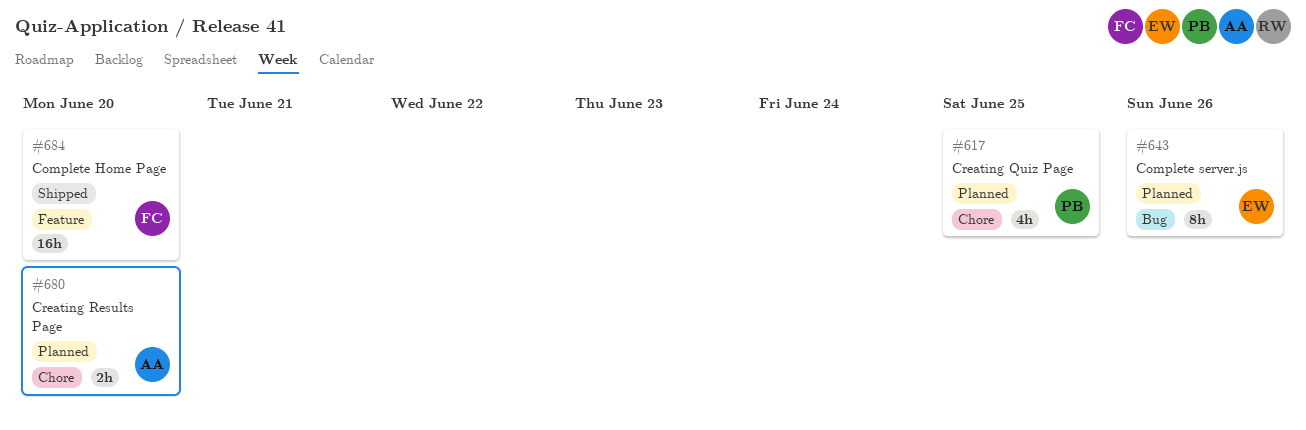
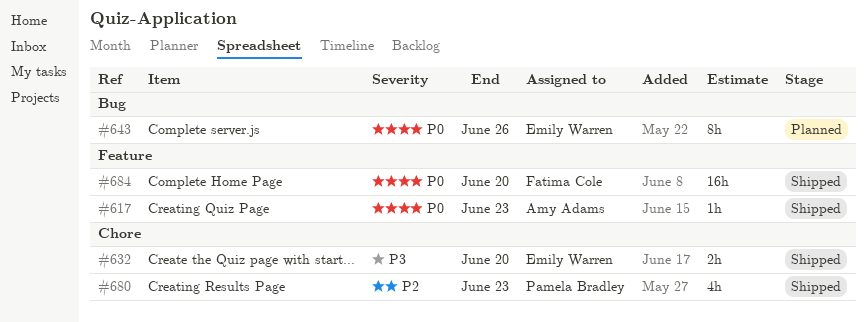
#617, status: Planned -> Shipped
#617, owner: Pamela Bradley -> Amy Adams
#617, label: Chore -> Feature
#617, estimate: 4h -> 1h
#617, due: Jun 25 -> Jun 23
#632: none -> present
#680, status: Planned -> Shipped
#680, owner: Amy Adams -> Pamela Bradley
#680, estimate: 2h -> 4h
#680, due: Jun 20 -> Jun 23

